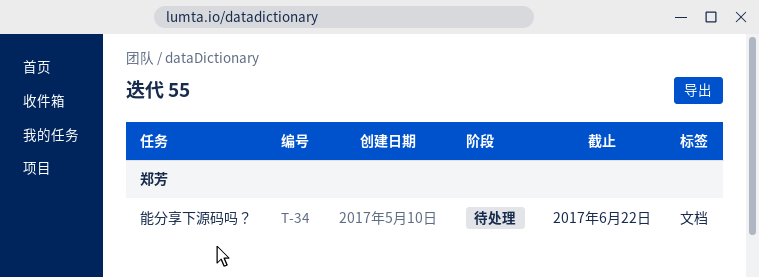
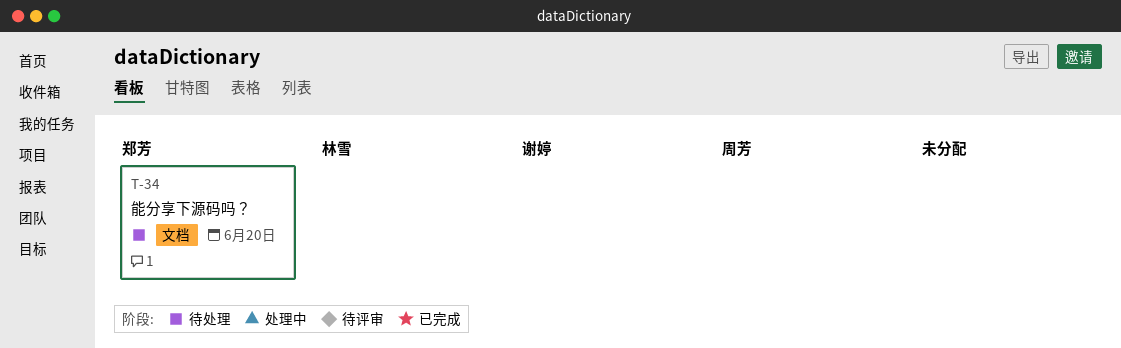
T-34, due: Jun 22 -> Jun 20

